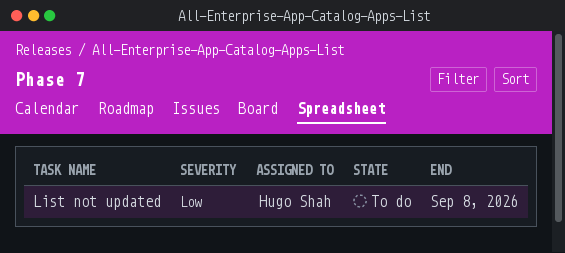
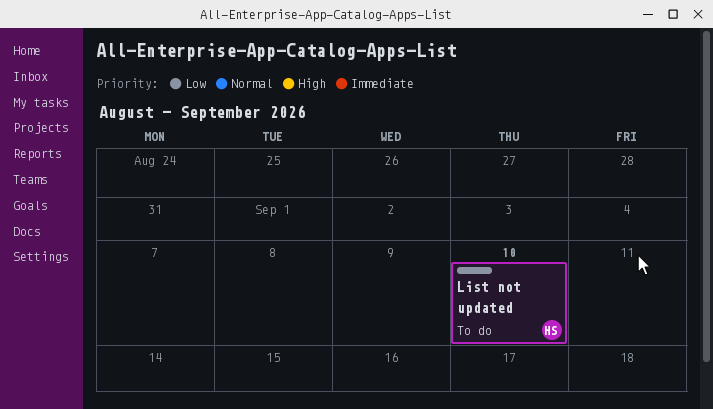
List not updated, due: Sep 8 -> Sep 10

